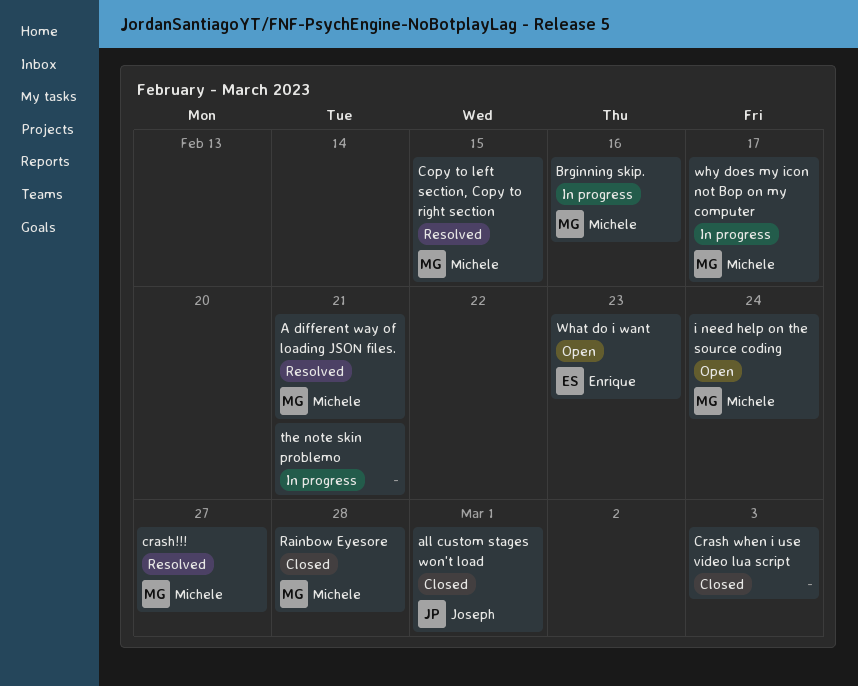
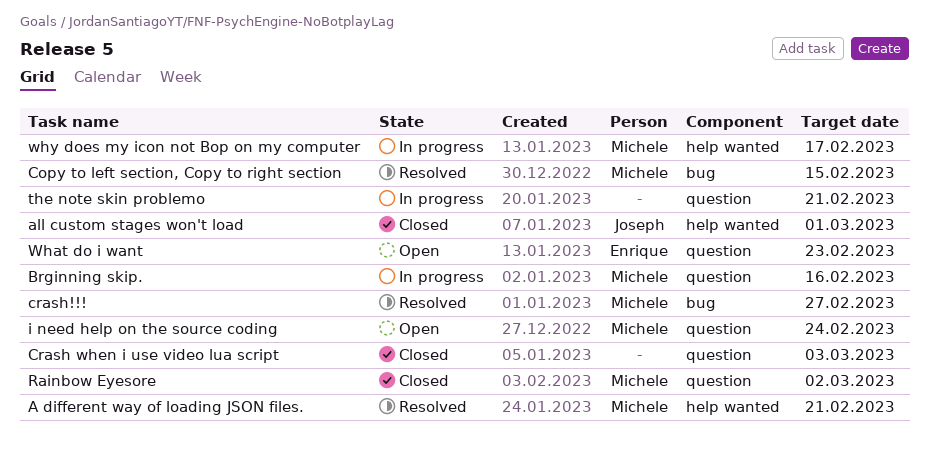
Rainbow Eyesore, due: Feb 28 -> Mar 2

